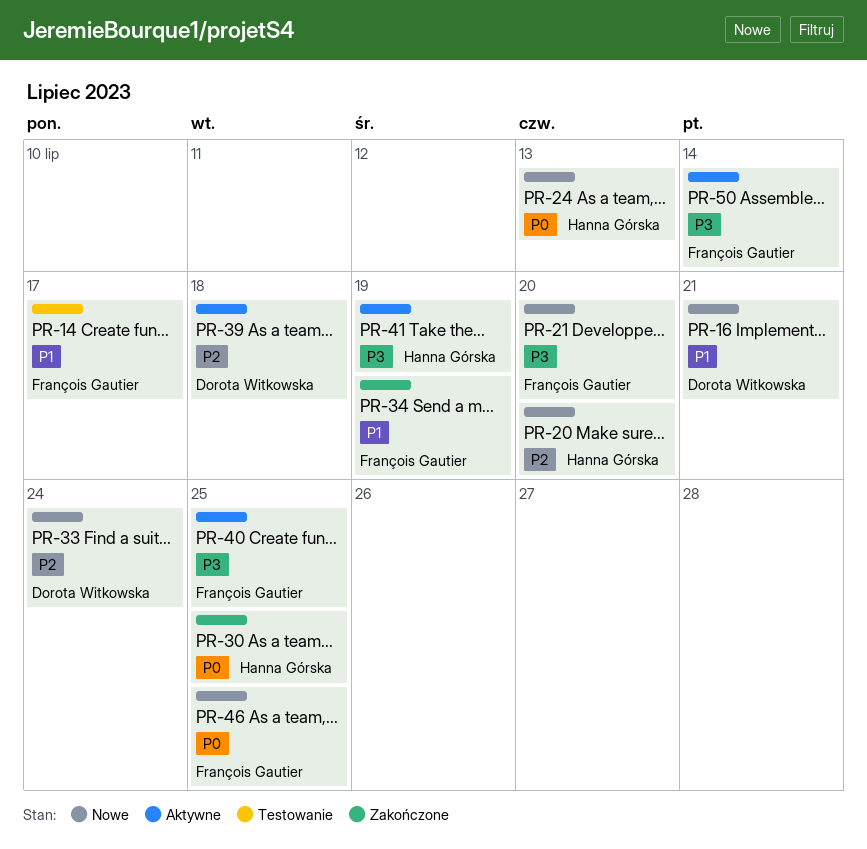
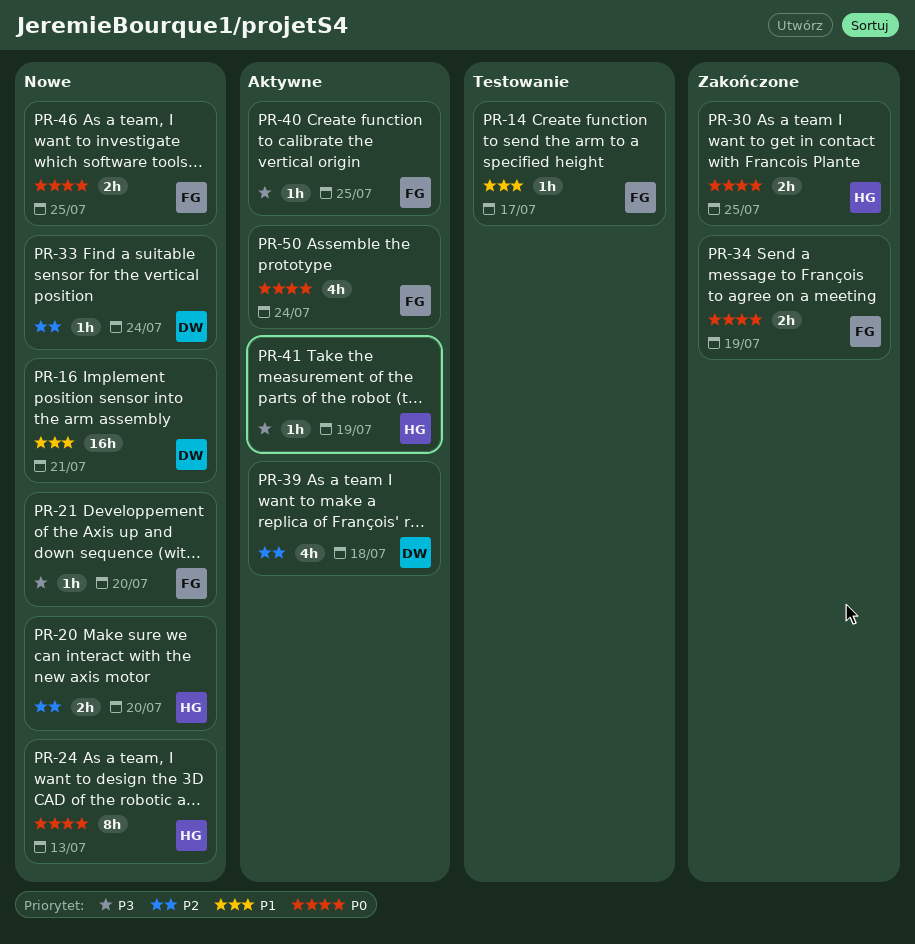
PR-34, priority: P1 -> P0
PR-50, priority: P3 -> P0
PR-50, due: Jul 14 -> Jul 24

